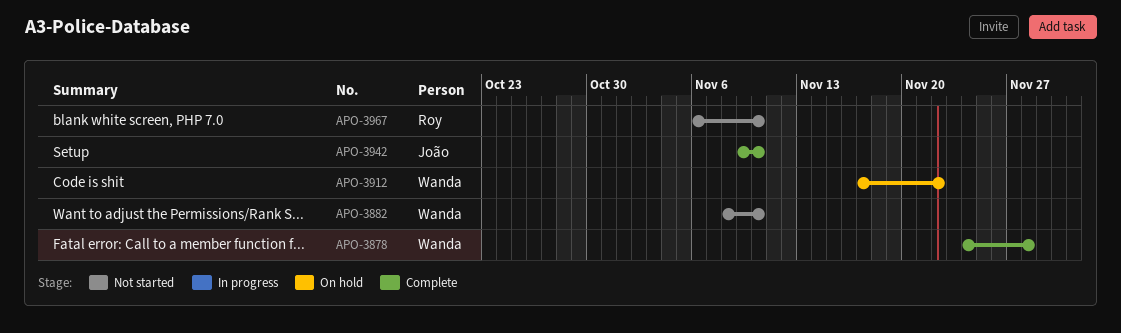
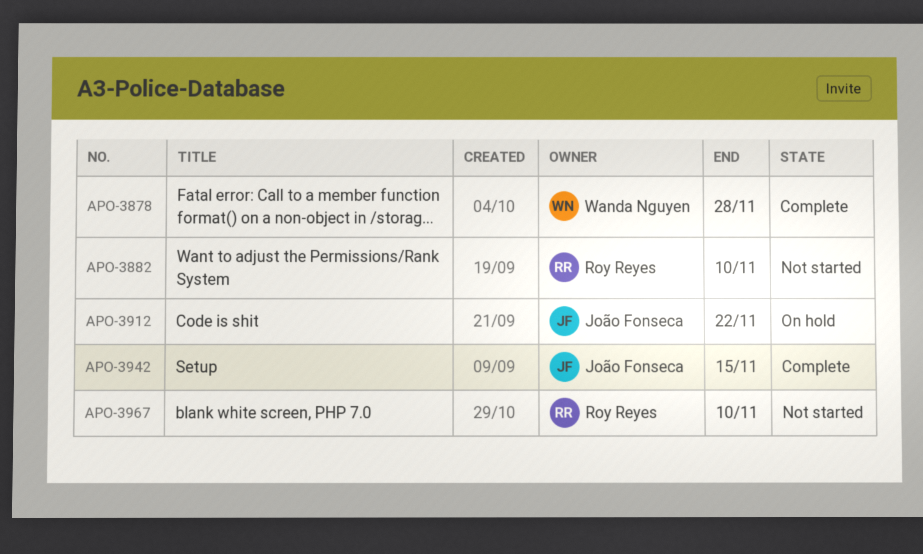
APO-3882, owner: Wanda Nguyen -> Roy Reyes
APO-3912, owner: Wanda Nguyen -> João Fonseca
APO-3942, due: Nov 10 -> Nov 15

